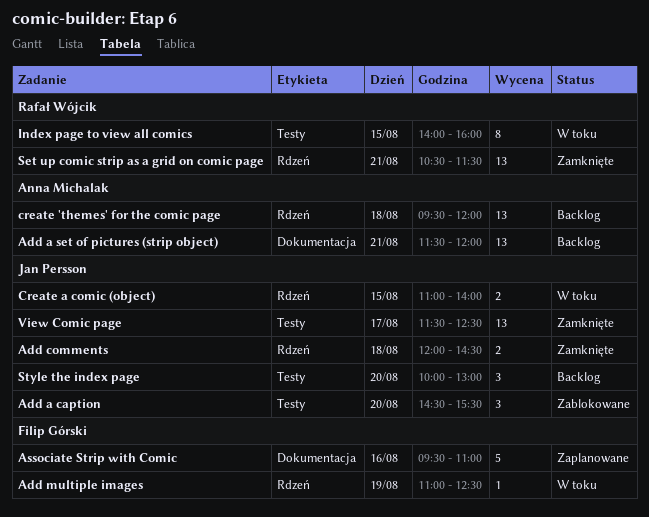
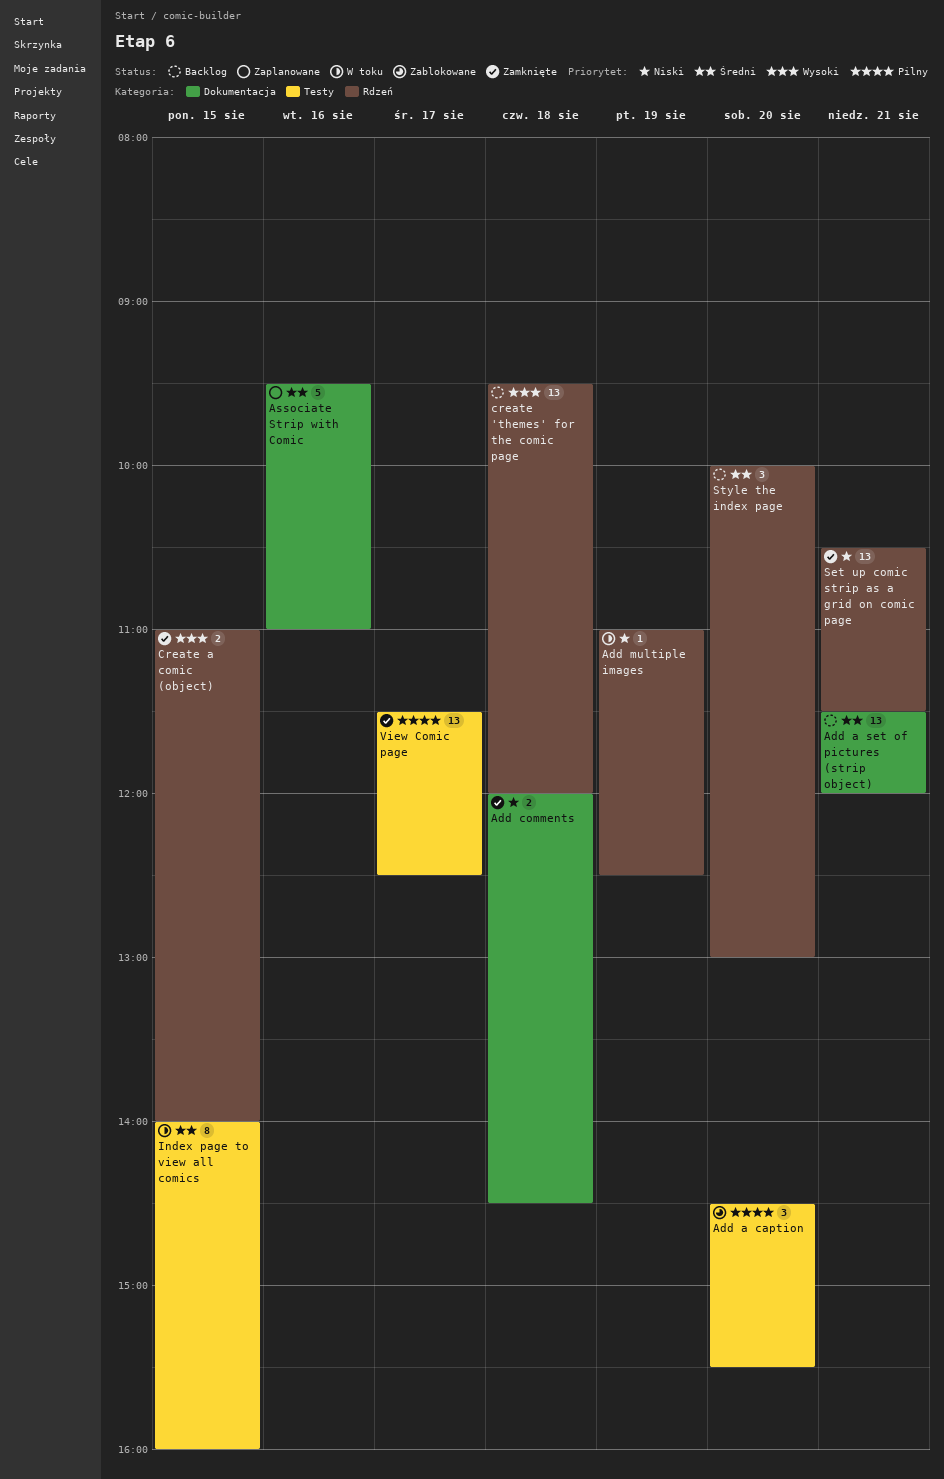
Add comments, label: Rdzeń -> Dokumentacja
Create a comic (object), status: W toku -> Zamknięte
Style the index page, label: Testy -> Rdzeń

